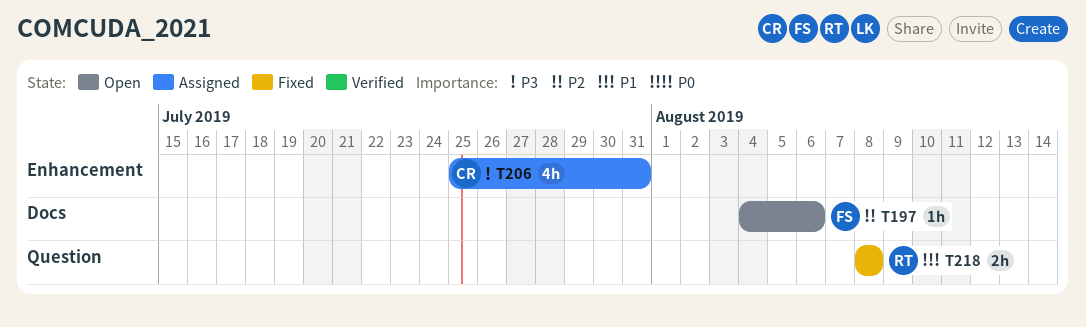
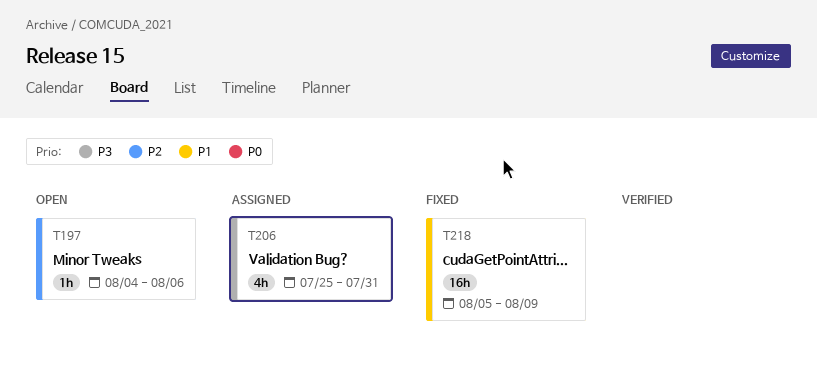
T218, estimate: 2h -> 16h
T218, start: Aug 8 -> Aug 5
T218, due: Aug 8 -> Aug 9

